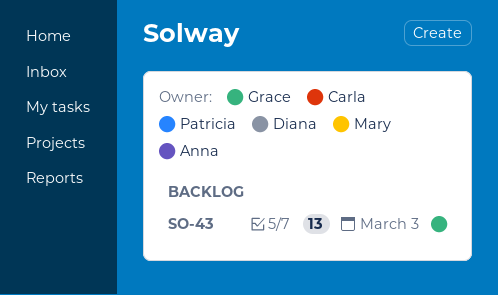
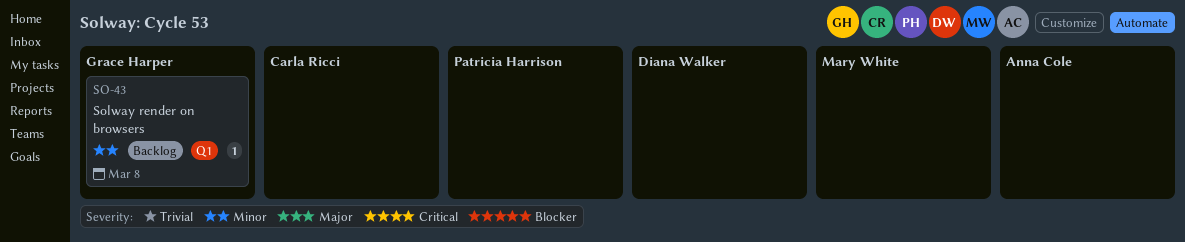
SO-43, estimate: 13 -> 1
SO-43, due: Mar 3 -> Mar 8

